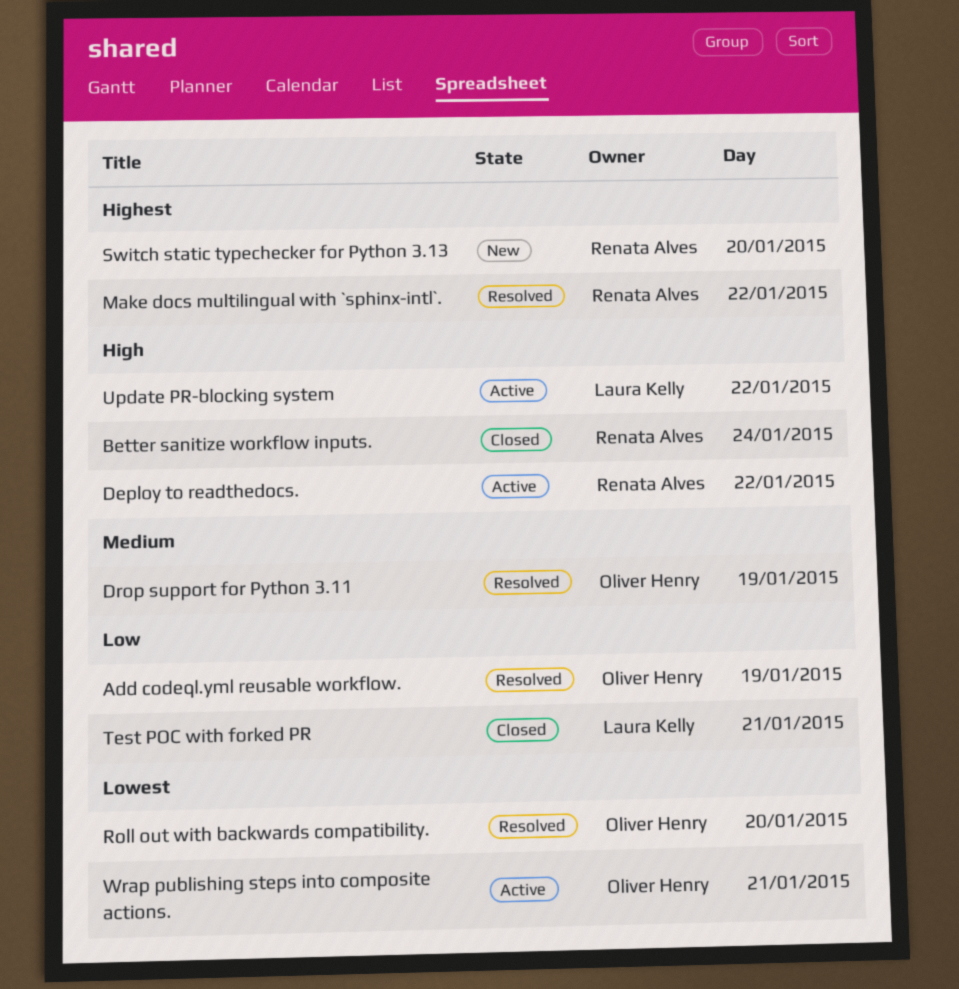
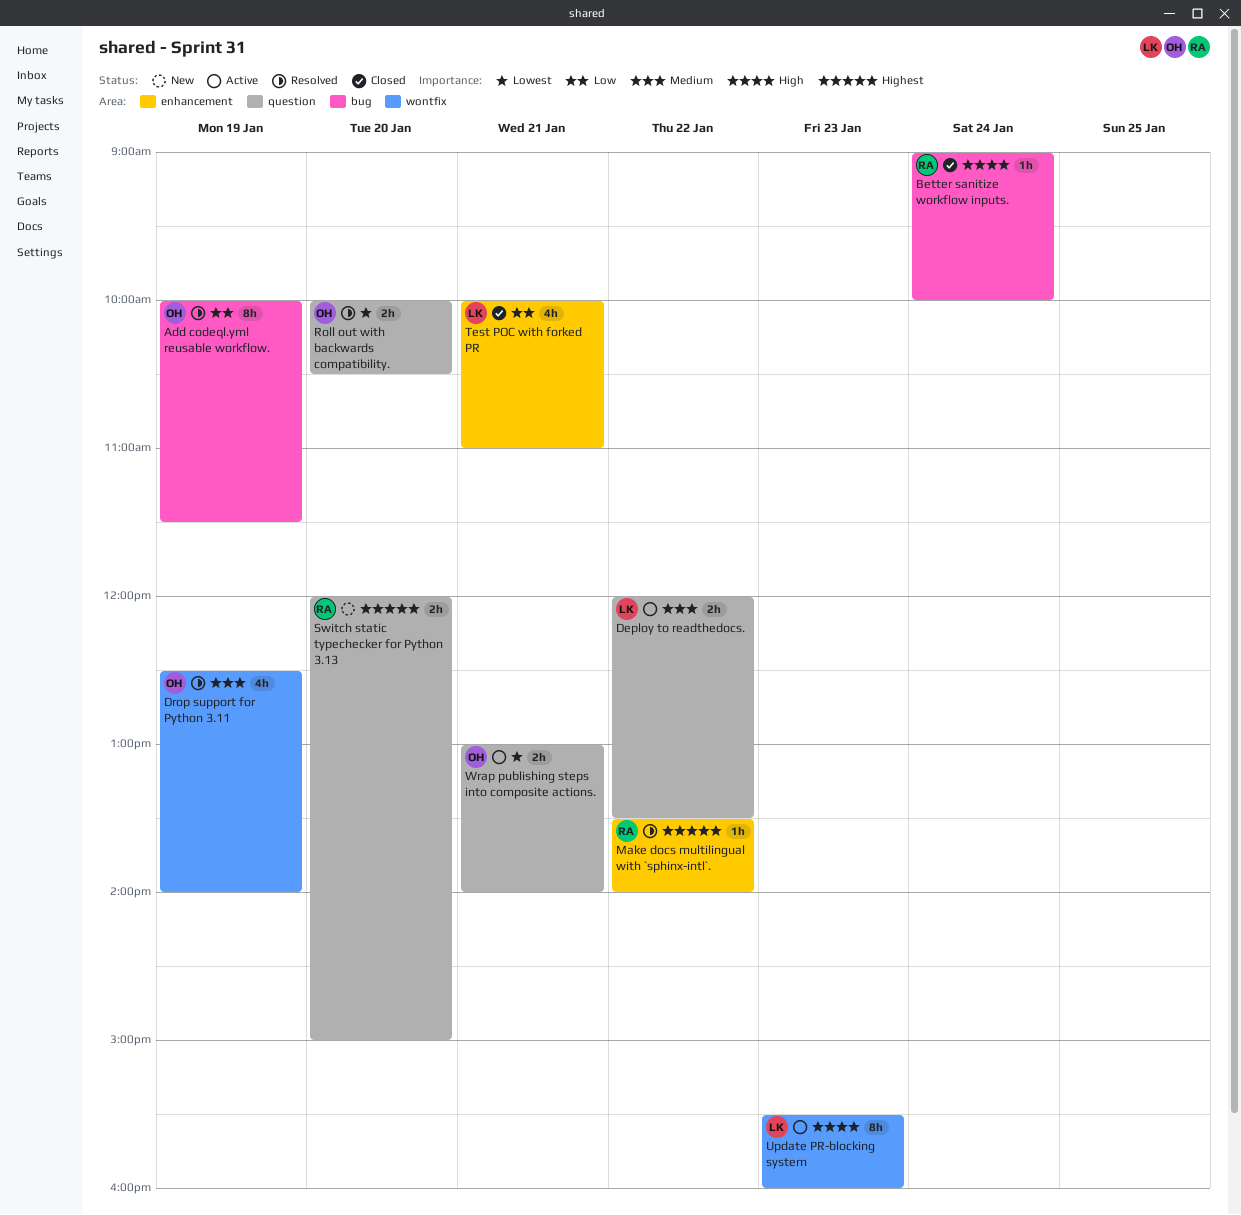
Deploy to readthedocs., owner: Renata Alves -> Laura Kelly
Deploy to readthedocs., priority: High -> Medium
Update PR-blocking system, day: Jan 22 -> Jan 23

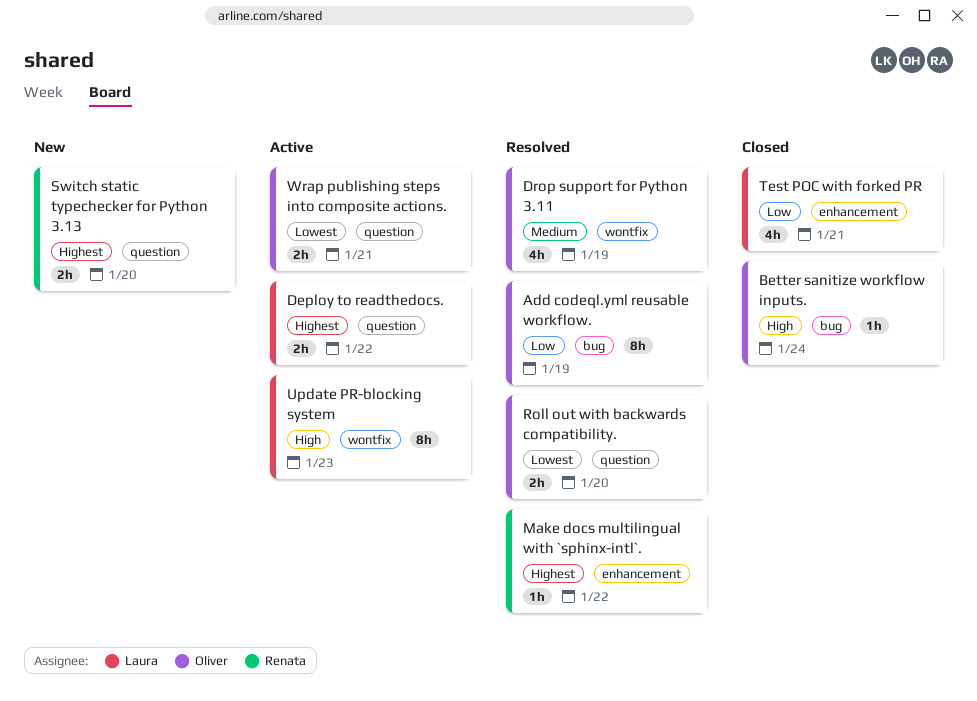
Better sanitize workflow inputs., owner: Renata -> Oliver
Deploy to readthedocs., priority: Medium -> Highest

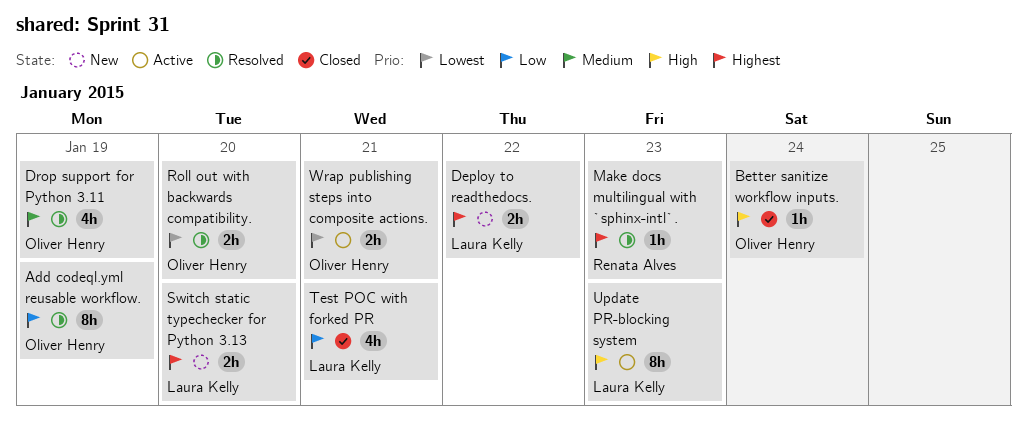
Deploy to readthedocs., status: Active -> New
Make docs multilingual with `sphinx-intl`., day: Jan 22 -> Jan 23
Switch static typechecker for Python 3.13, owner: Renata Alves -> Laura Kelly

